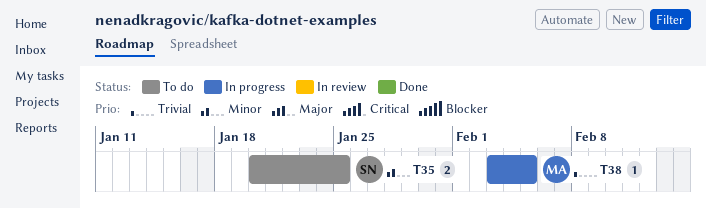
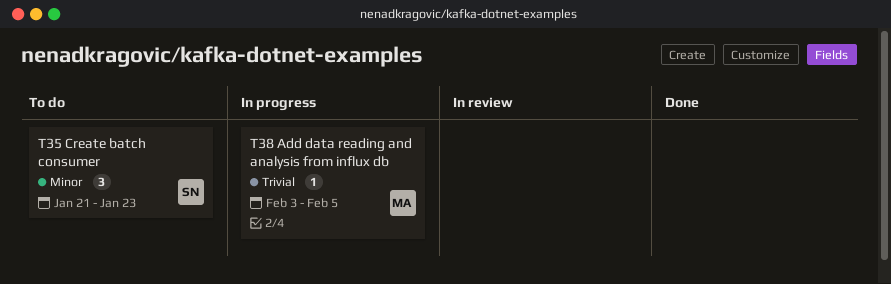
T35, estimate: 2 -> 3
T35, start: Jan 20 -> Jan 21
T35, due: Jan 25 -> Jan 23

